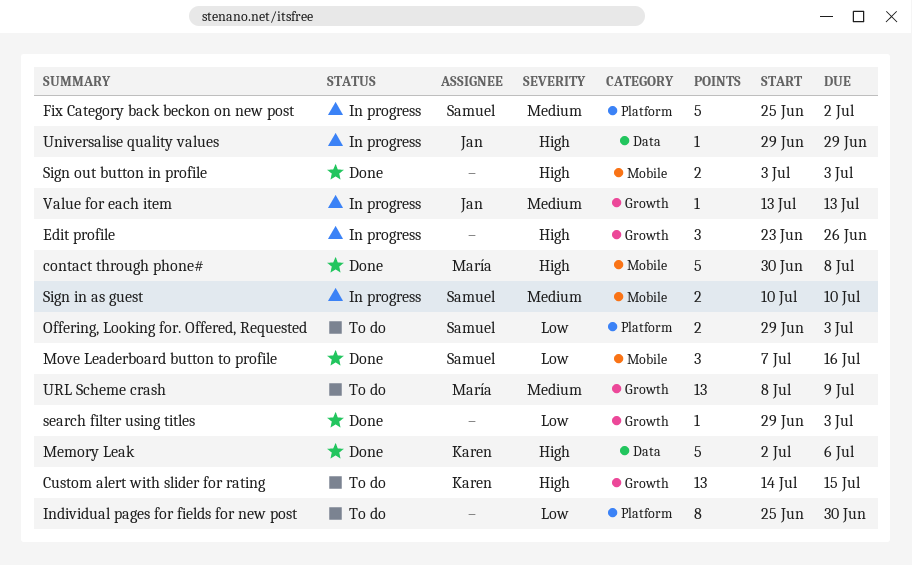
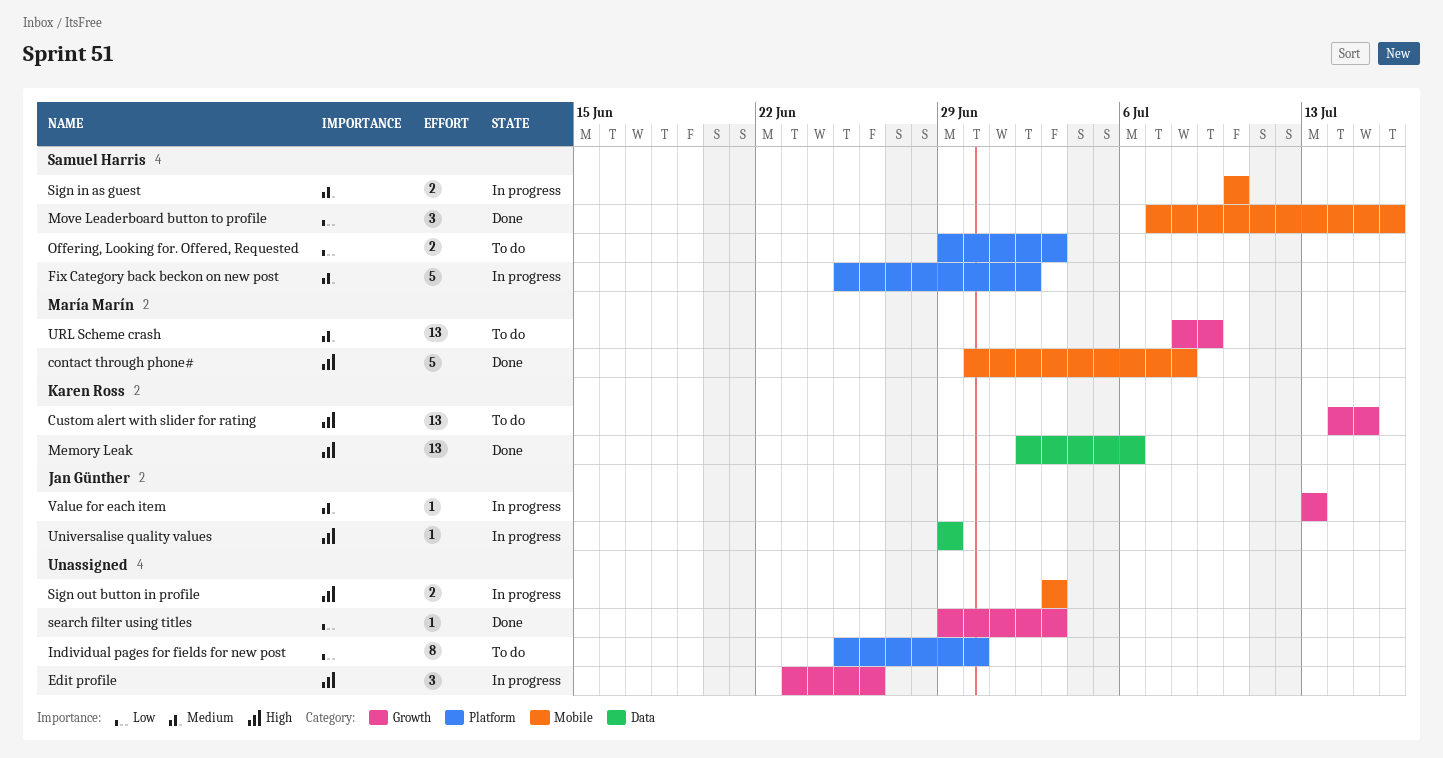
Memory Leak, estimate: 5 -> 13
Sign out button in profile, status: Done -> In progress

